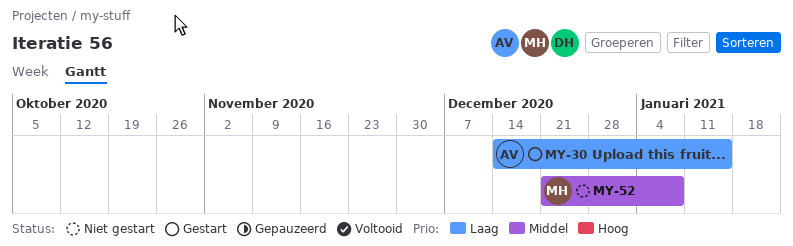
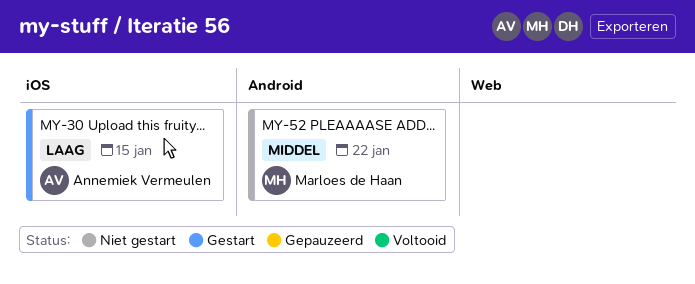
MY-52, due: Jan 8 -> Jan 22

